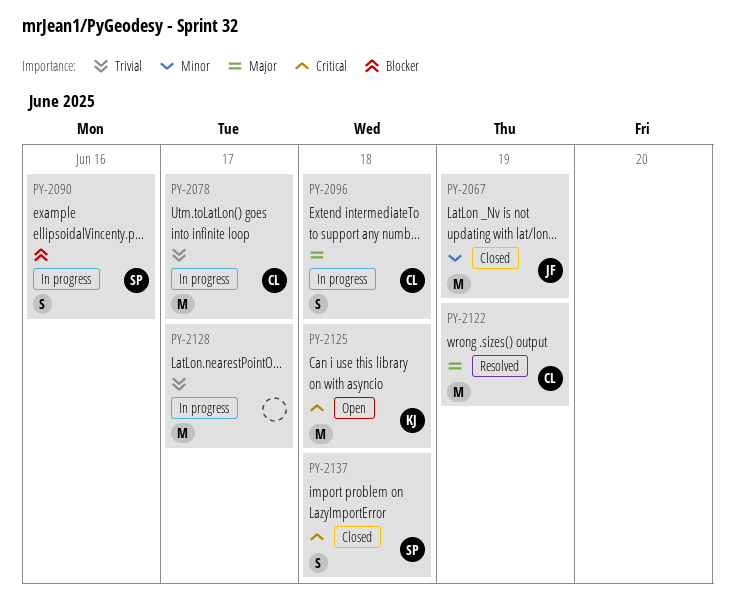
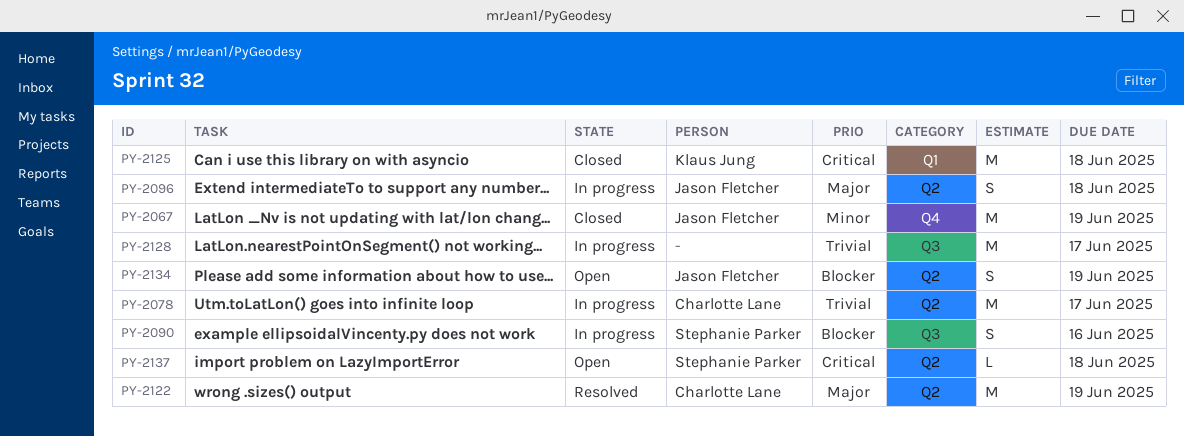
PY-2096, owner: Charlotte Lane -> Jason Fletcher
PY-2125, status: Open -> Closed
PY-2134: none -> present
PY-2137, status: Closed -> Open
PY-2137, estimate: S -> L

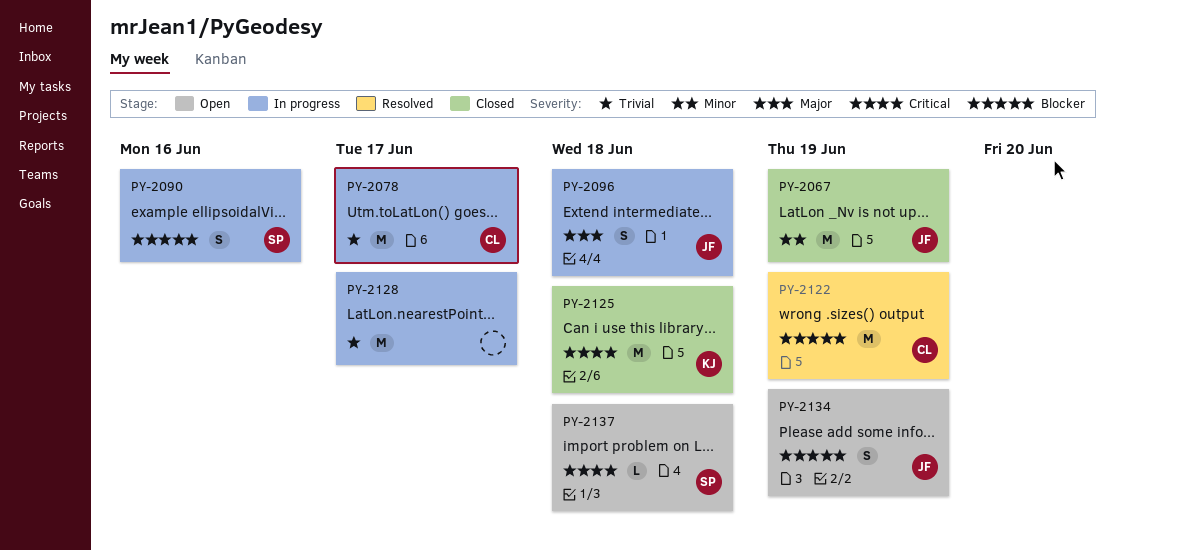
PY-2122, priority: Major -> Blocker

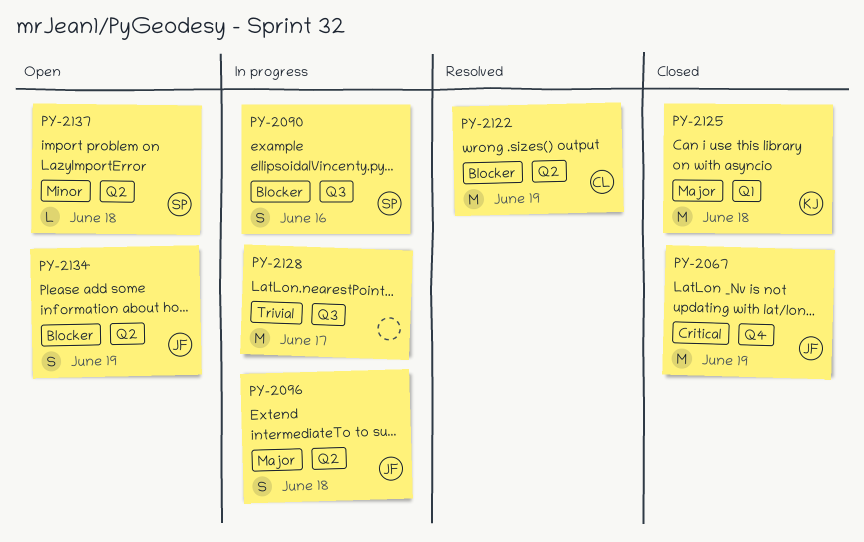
PY-2067, priority: Minor -> Critical
PY-2078: present -> none
PY-2125, priority: Critical -> Major
PY-2137, priority: Critical -> Minor

